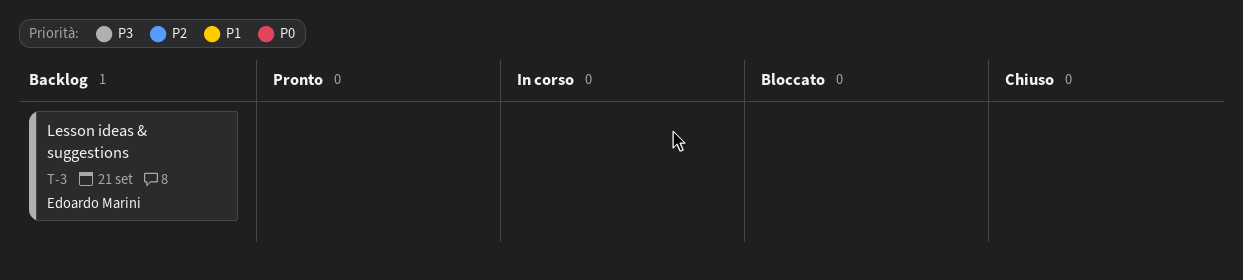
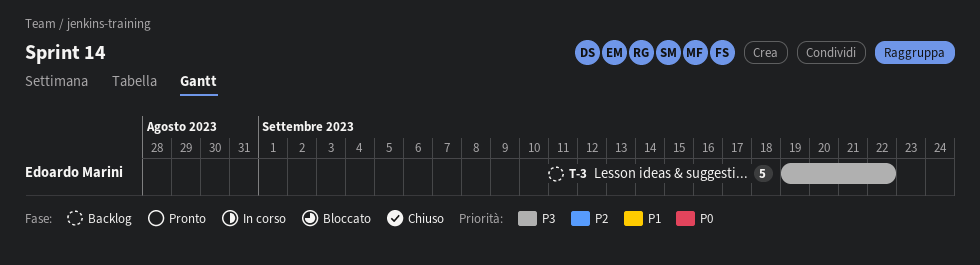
T-3, due: Sep 21 -> Sep 22

